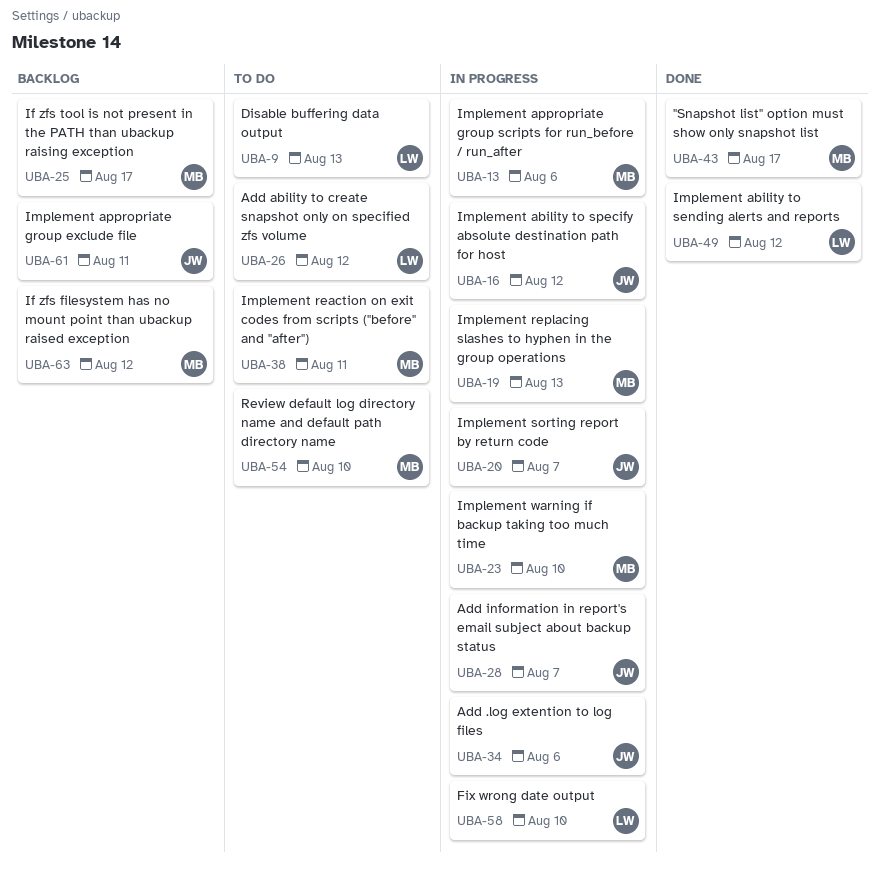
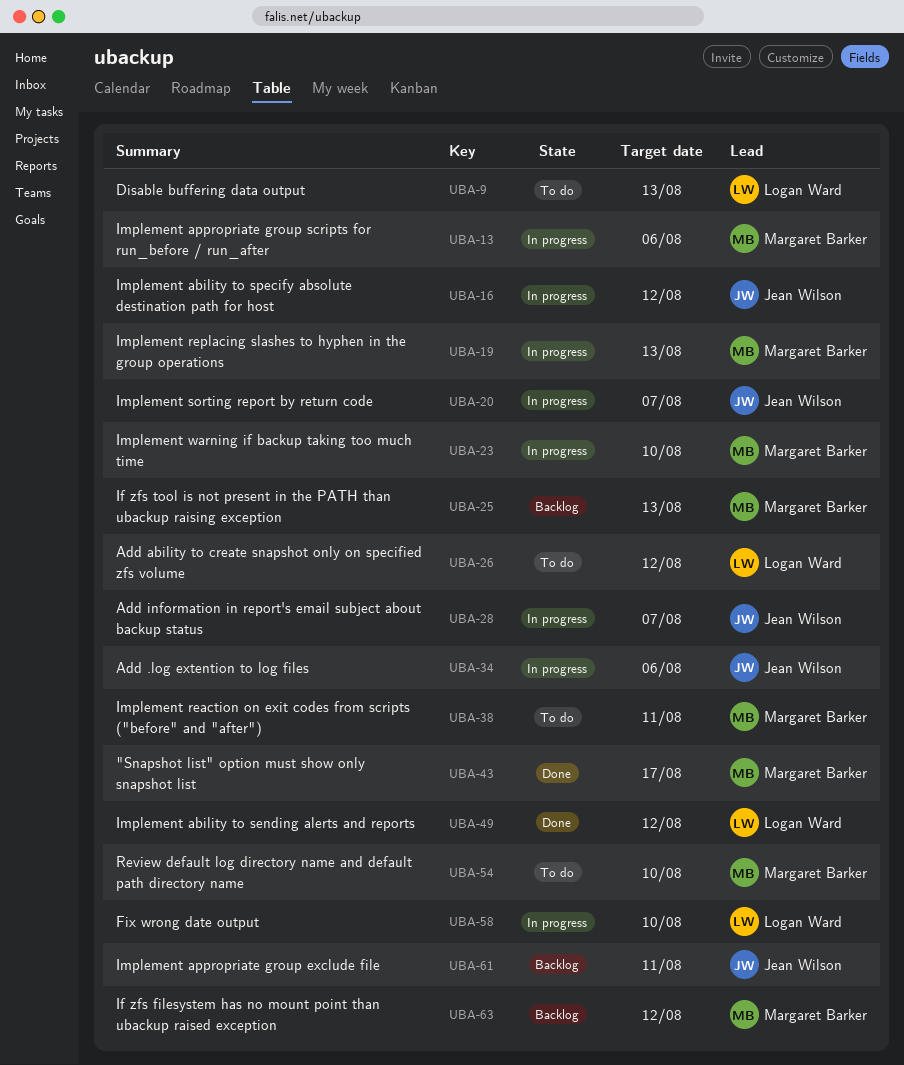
UBA-25, due: Aug 17 -> Aug 13

